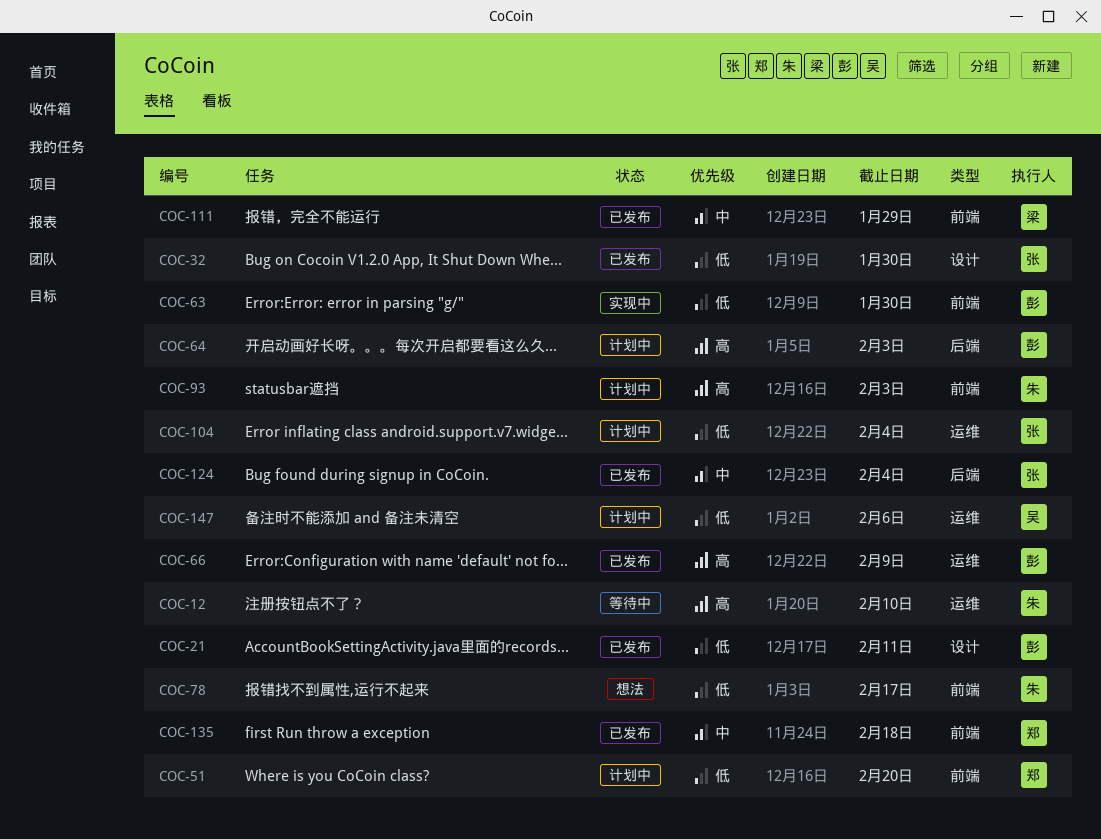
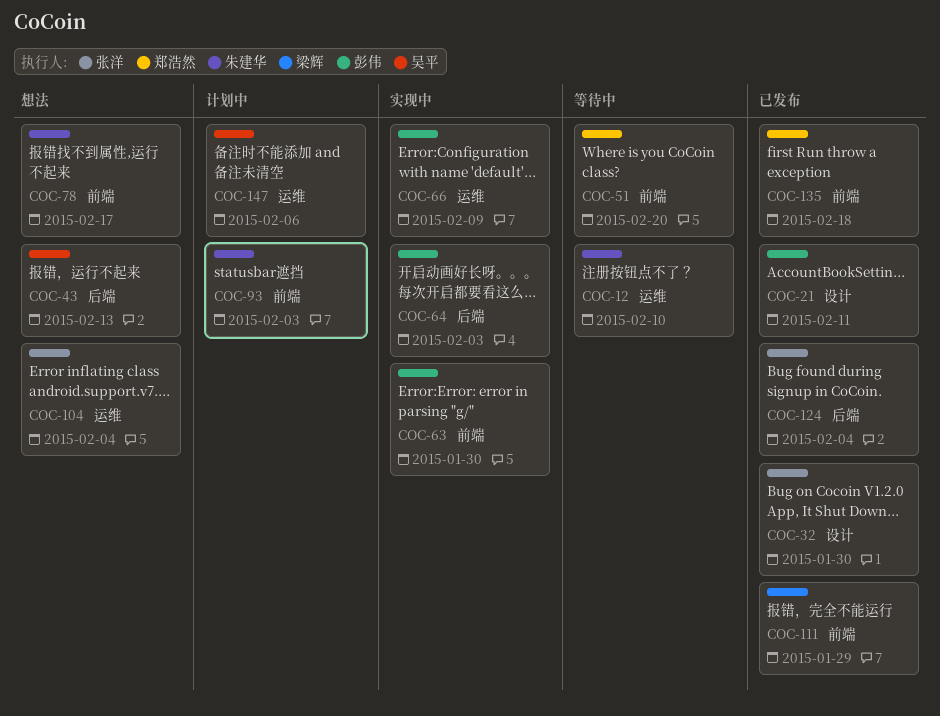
COC-43: none -> present
COC-51, status: 计划中 -> 等待中
COC-64, status: 计划中 -> 实现中
COC-66, status: 已发布 -> 实现中
COC-104, status: 计划中 -> 想法

